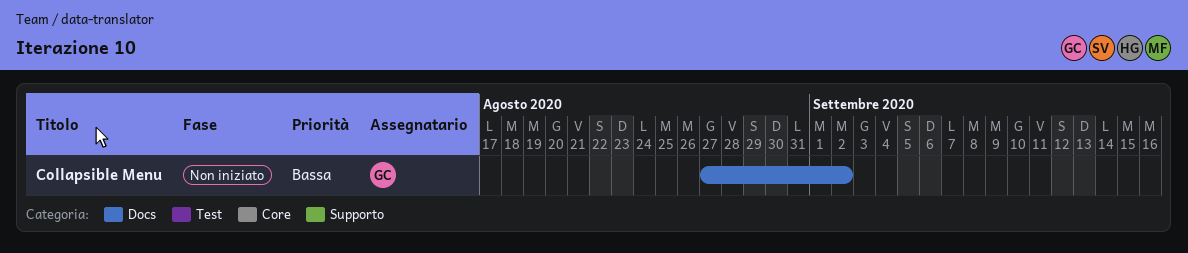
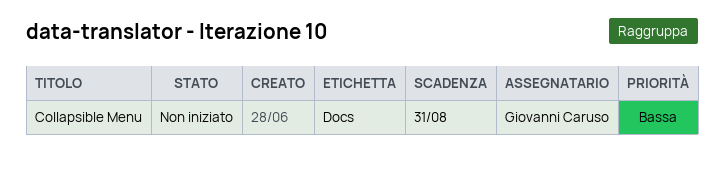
Collapsible Menu, due: Sep 2 -> Aug 31

